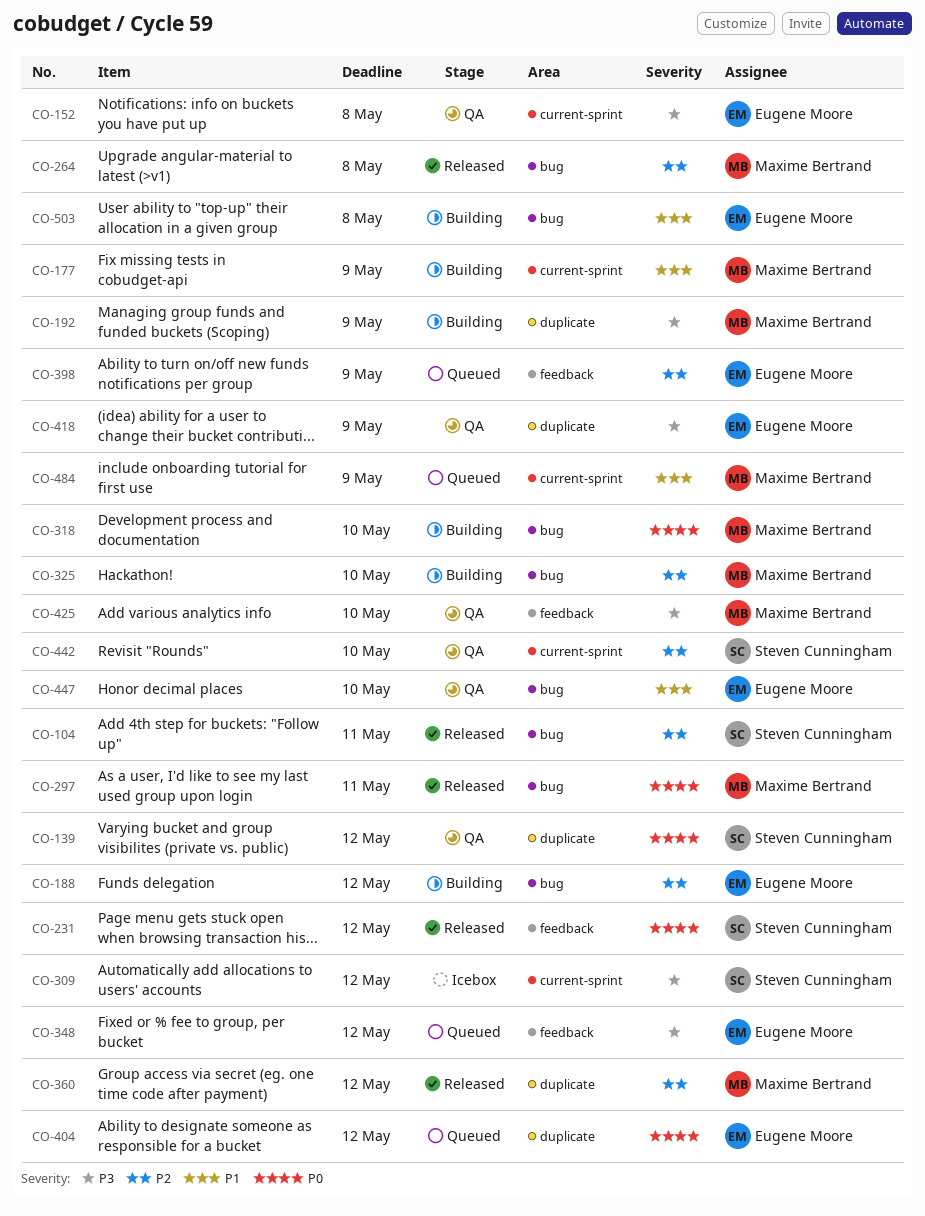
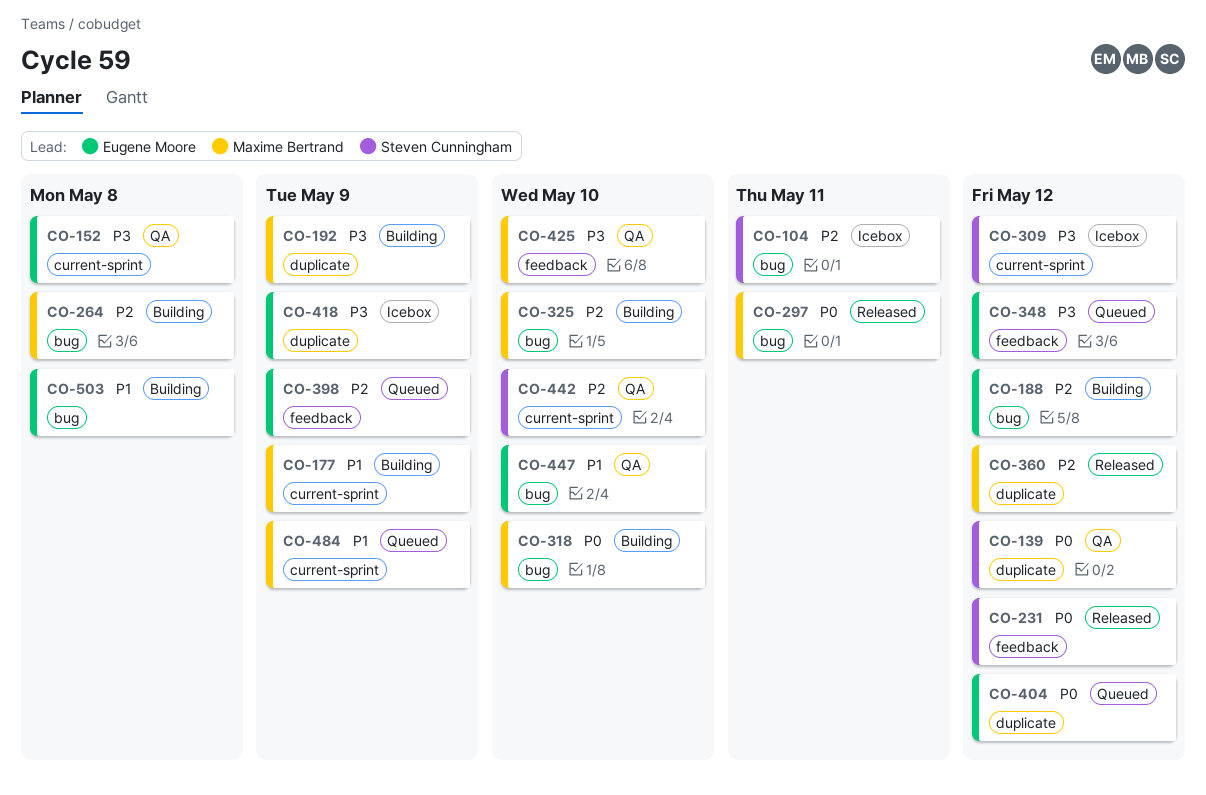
CO-104, status: Released -> Icebox
CO-264, status: Released -> Building
CO-418, status: QA -> Icebox

